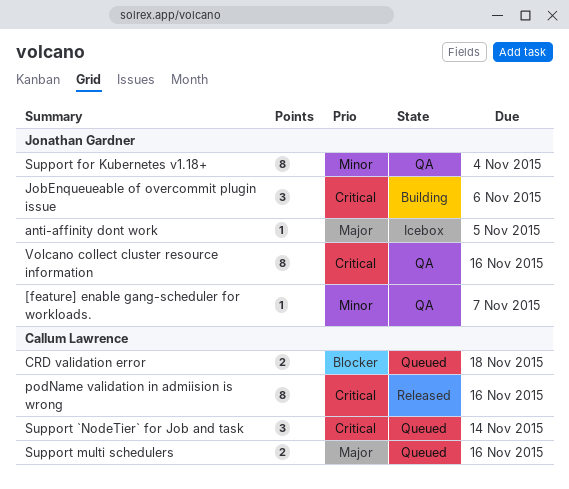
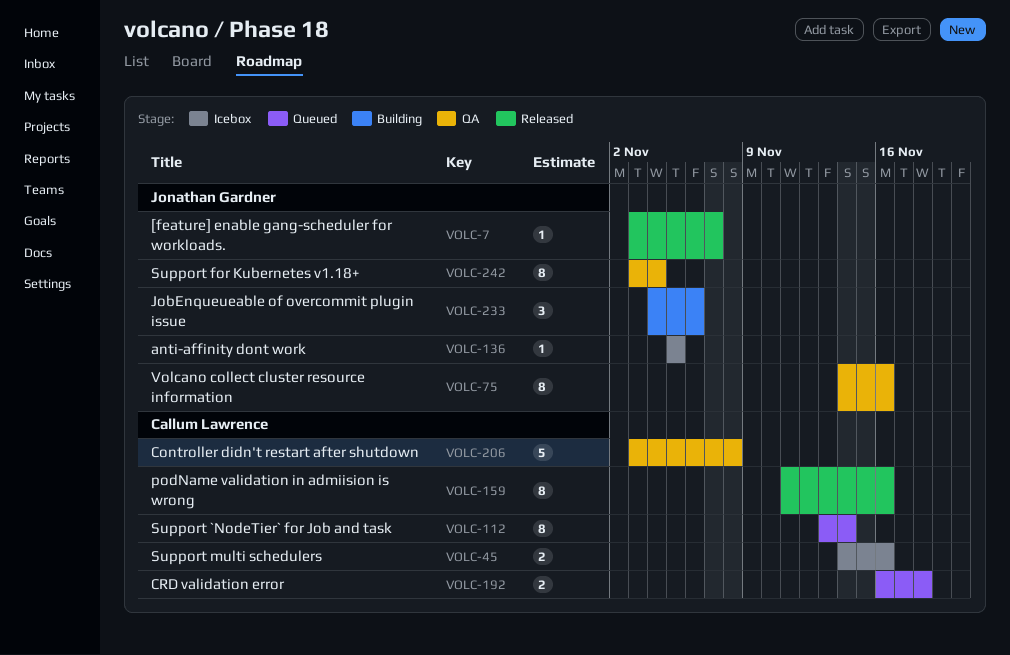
[feature] enable gang-scheduler for workloads., status: QA -> Released
Controller didn't restart after shutdown: none -> present
Support `NodeTier` for Job and task, estimate: 3 -> 8
Support multi schedulers, status: Queued -> Icebox

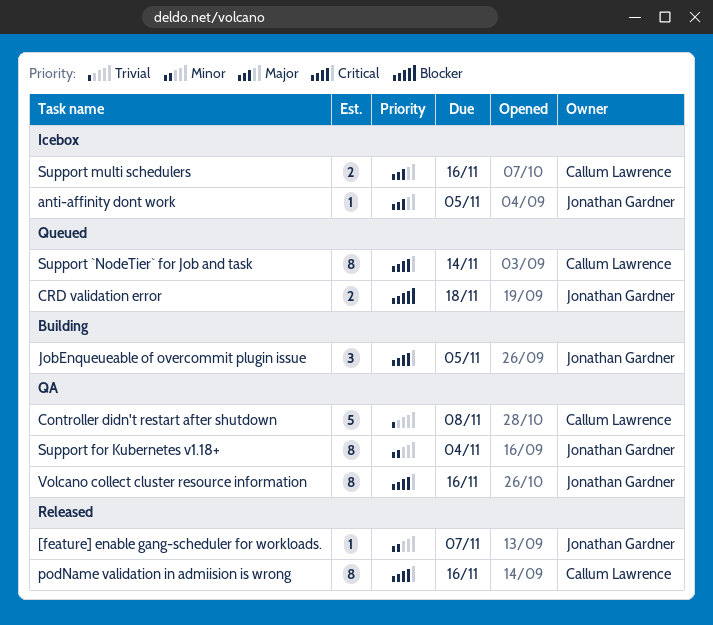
CRD validation error, owner: Callum Lawrence -> Jonathan Gardner
JobEnqueueable of overcommit plugin issue, due: Nov 6 -> Nov 5

